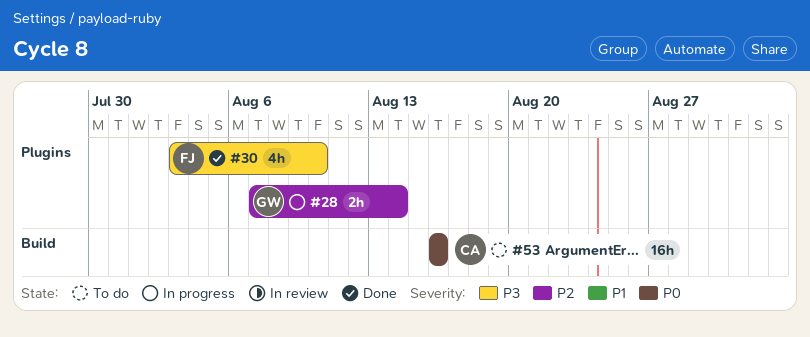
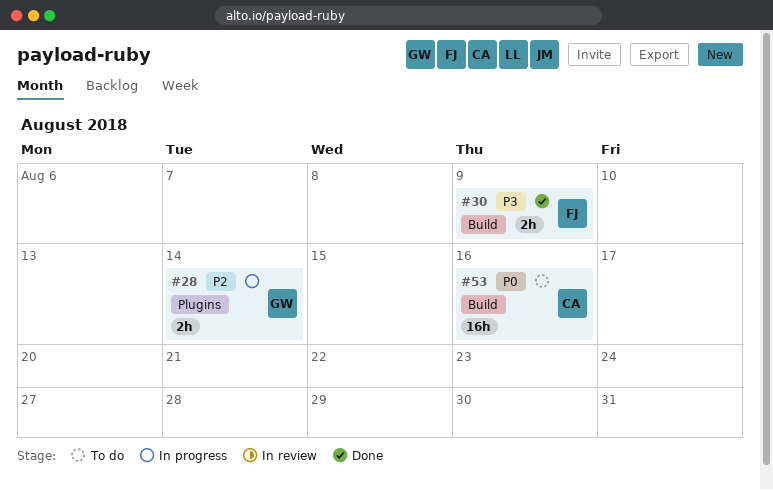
#30, label: Plugins -> Build
#30, estimate: 4h -> 2h
#30, due: Aug 10 -> Aug 9

